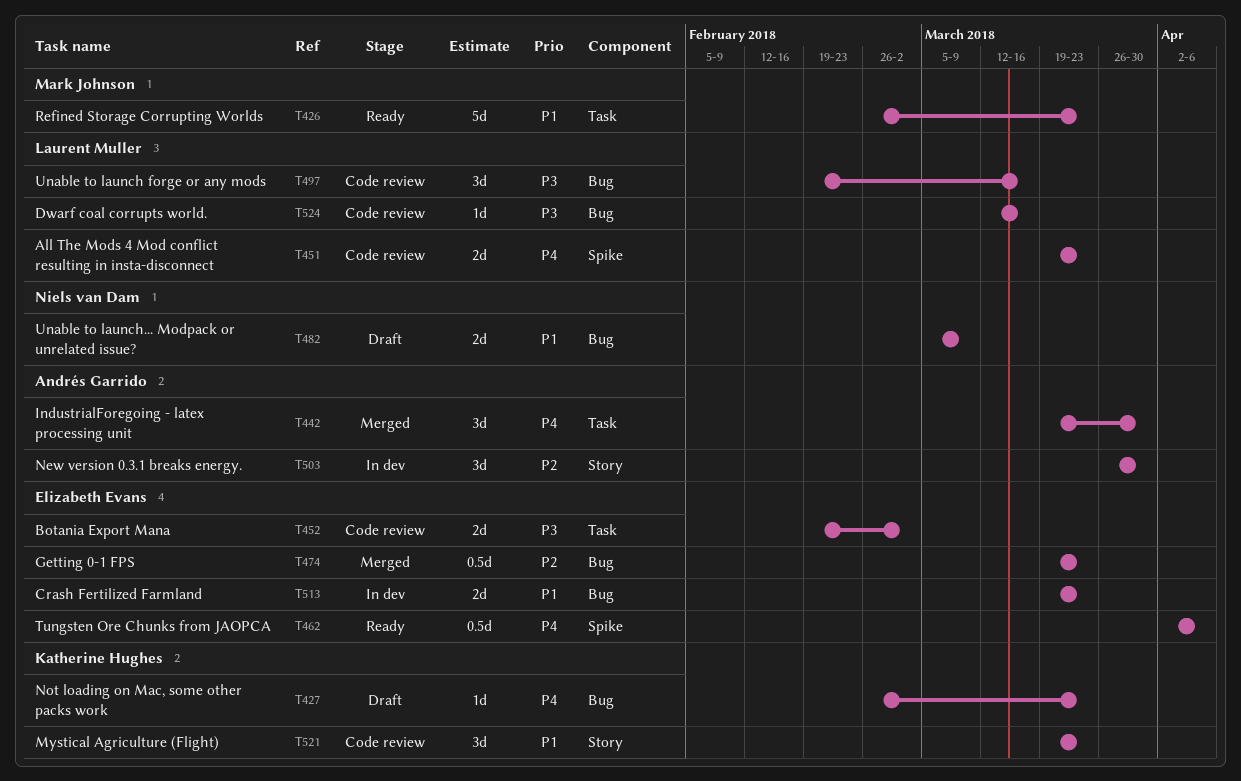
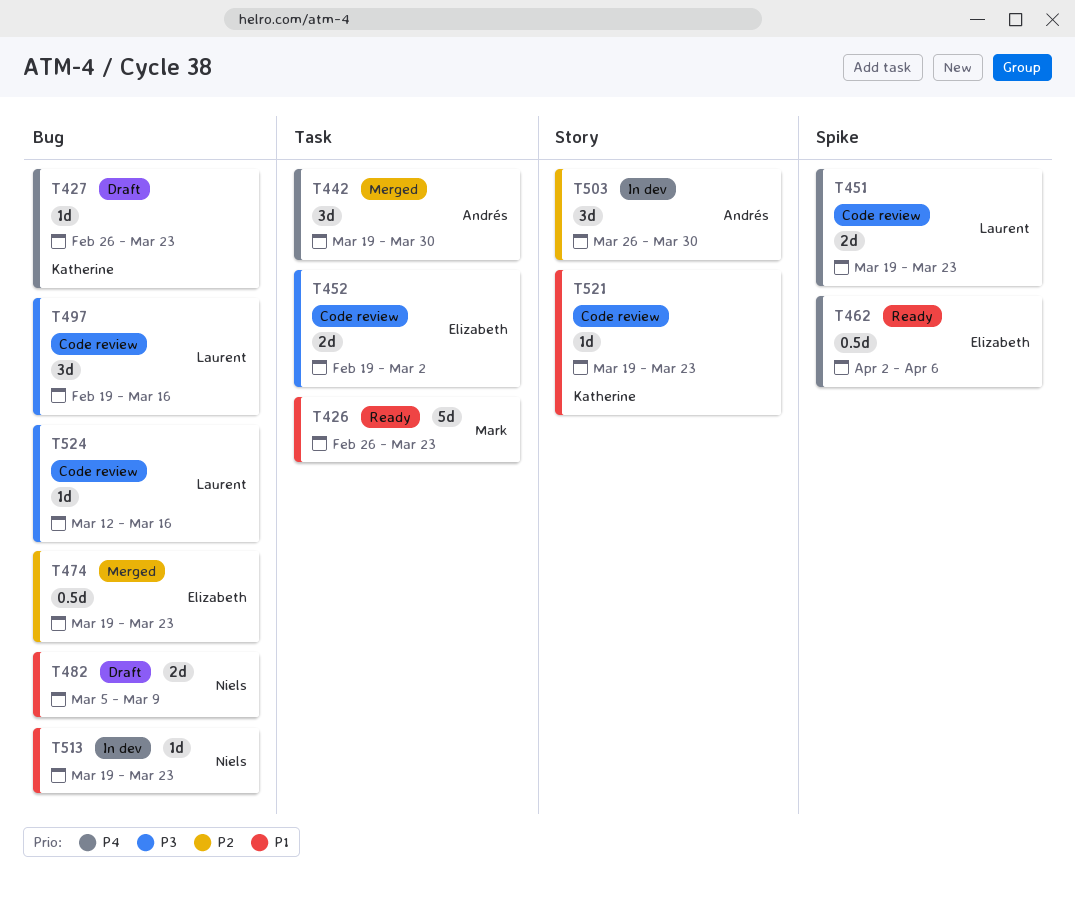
T513, owner: Elizabeth Evans -> Niels van Dam
T513, estimate: 2d -> 1d
T521, estimate: 3d -> 1d

